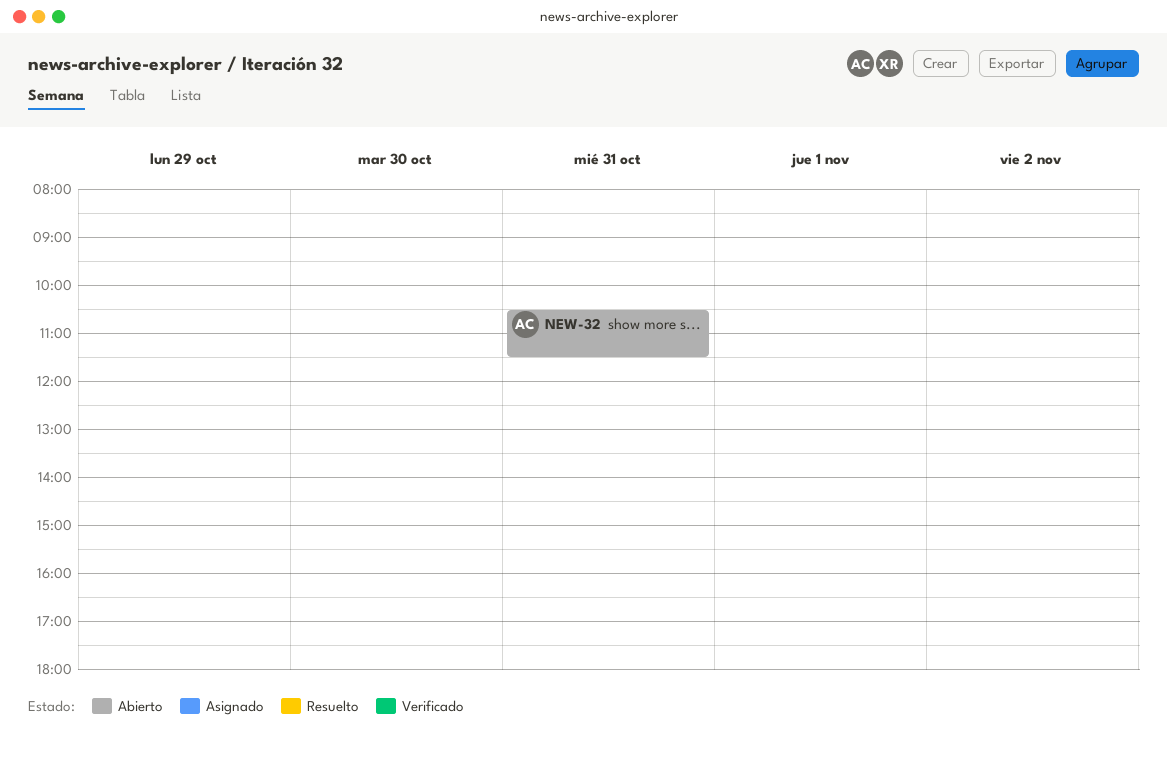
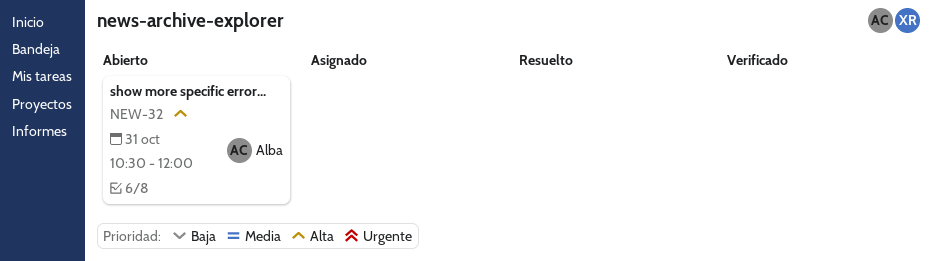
NEW-32, ends: 11:30 -> 12:00

